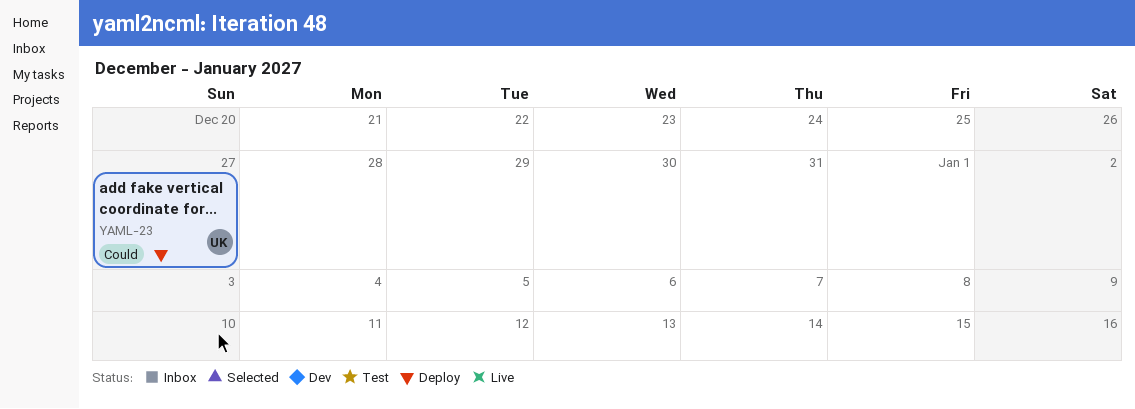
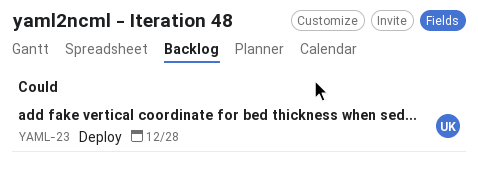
YAML-23, due: Dec 27 -> Dec 28

